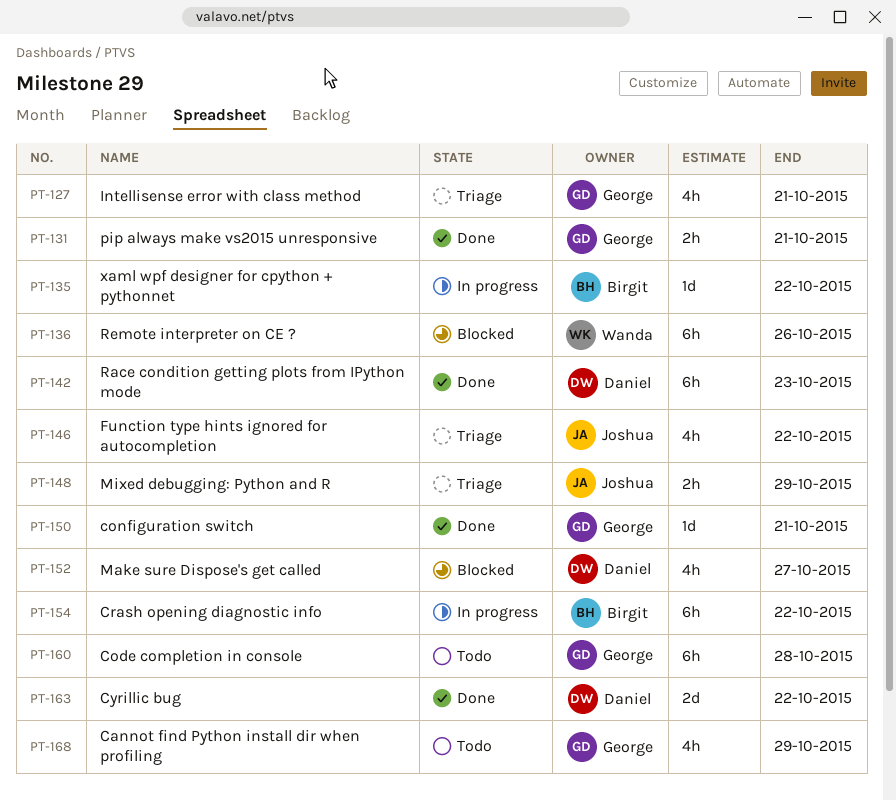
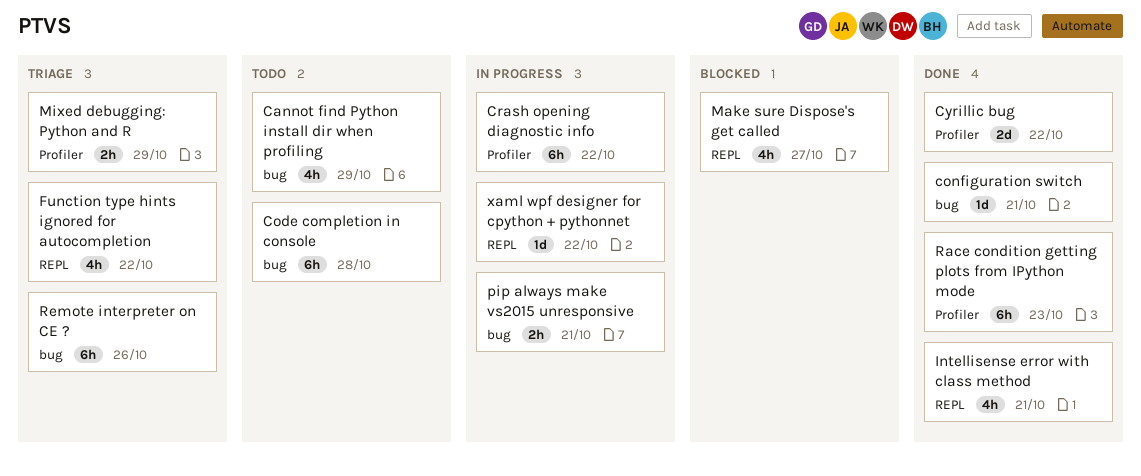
Intellisense error with class method, status: Triage -> Done
pip always make vs2015 unresponsive, status: Done -> In progress
Remote interpreter on CE ?, status: Blocked -> Triage

